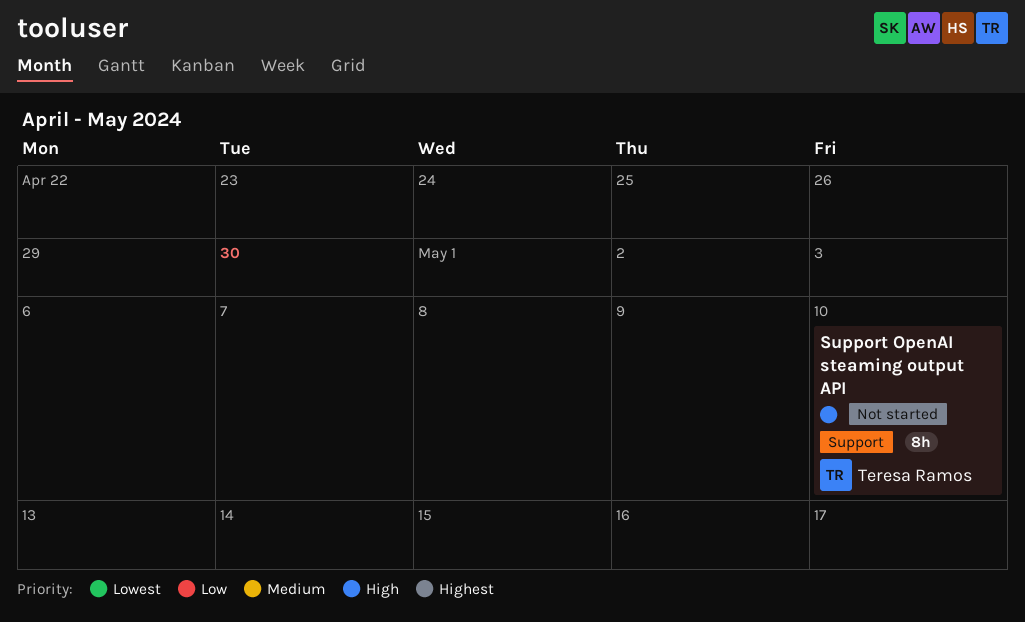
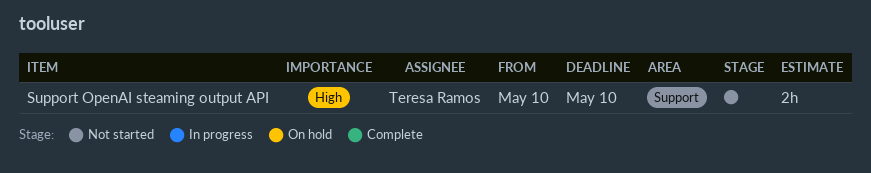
Support OpenAI steaming output API, estimate: 8h -> 2h

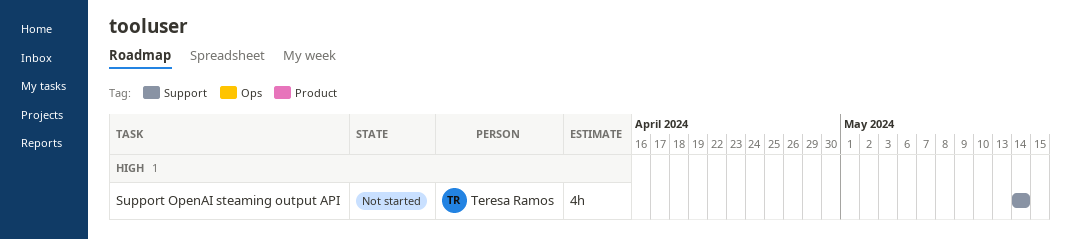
Support OpenAI steaming output API, estimate: 2h -> 4h
Support OpenAI steaming output API, start: May 10 -> May 14
Support OpenAI steaming output API, due: May 10 -> May 14

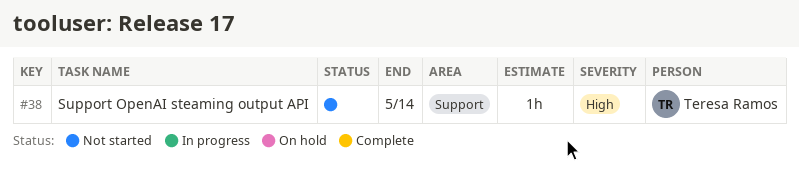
Support OpenAI steaming output API, estimate: 4h -> 1h

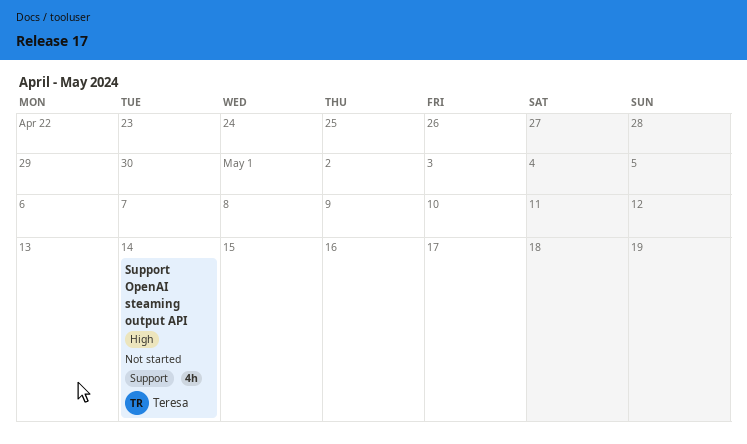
Support OpenAI steaming output API, estimate: 1h -> 4h

